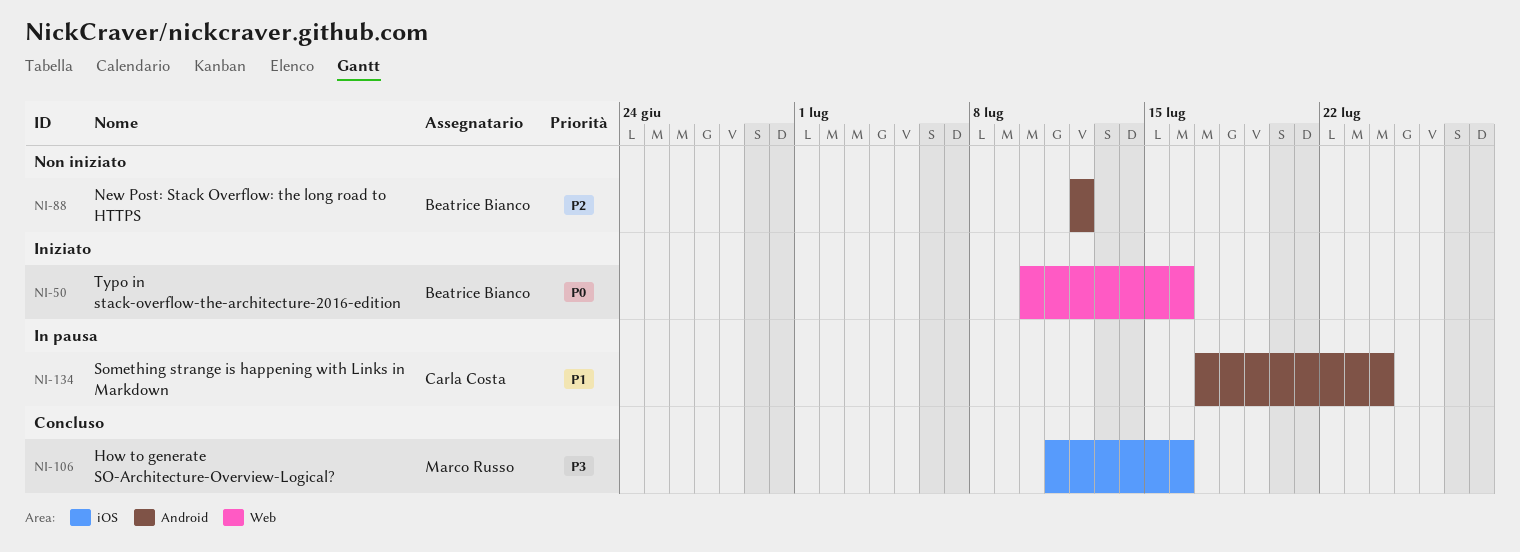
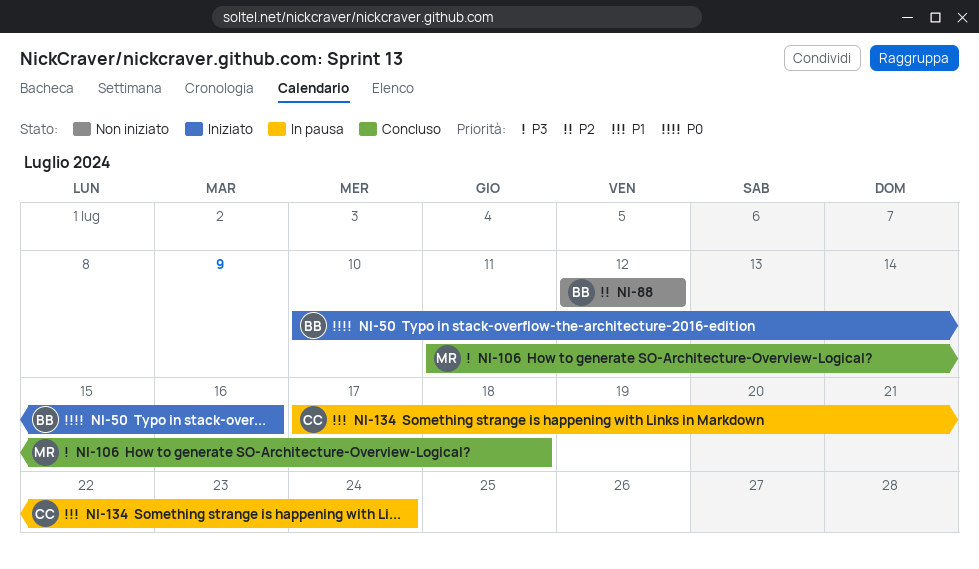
NI-106, due: Jul 16 -> Jul 18

